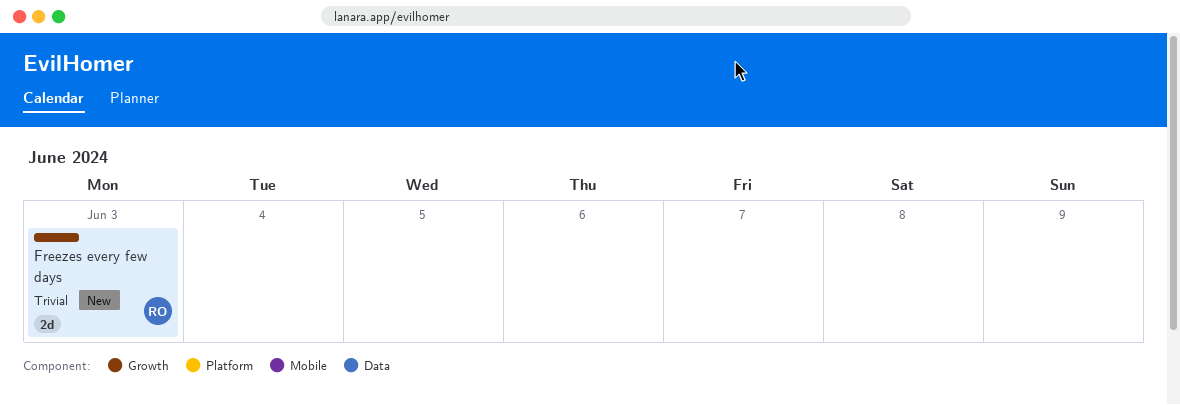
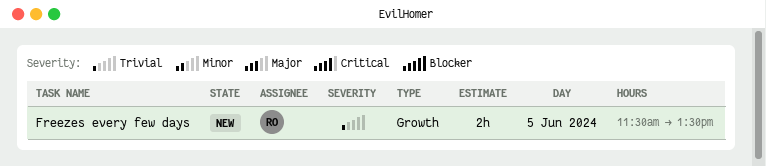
Freezes every few days, estimate: 2d -> 2h
Freezes every few days, day: Jun 3 -> Jun 5

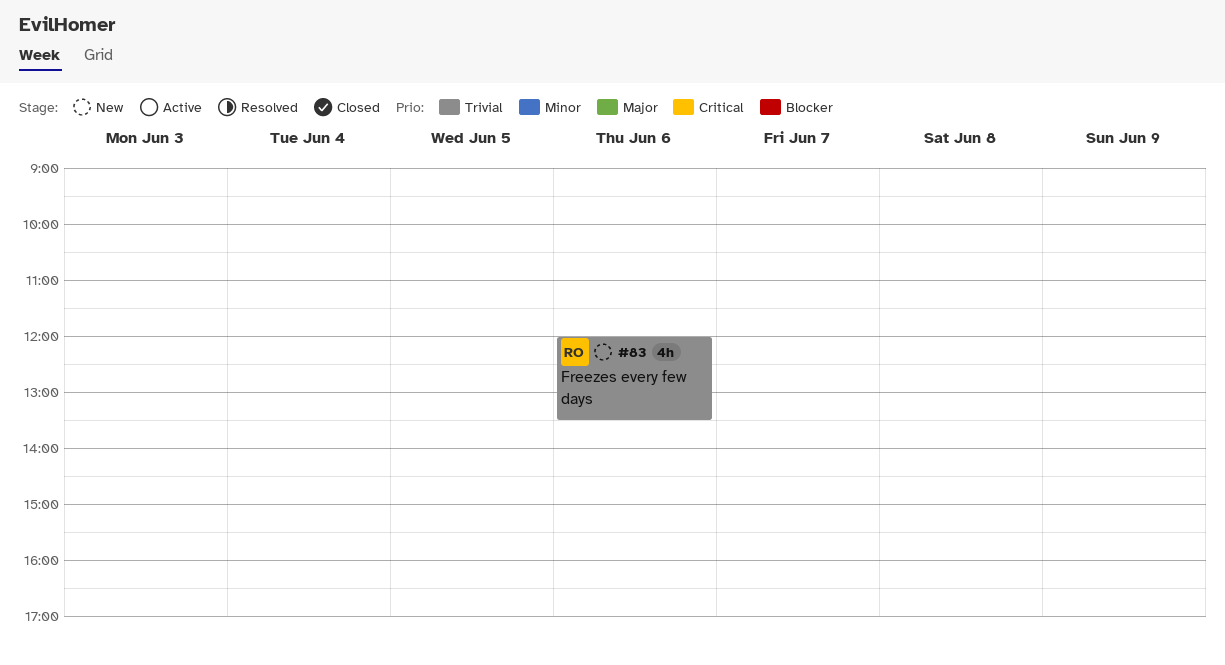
Freezes every few days, estimate: 2h -> 4h
Freezes every few days, day: Jun 5 -> Jun 6
Freezes every few days, begins: 11:30 -> 12:00

